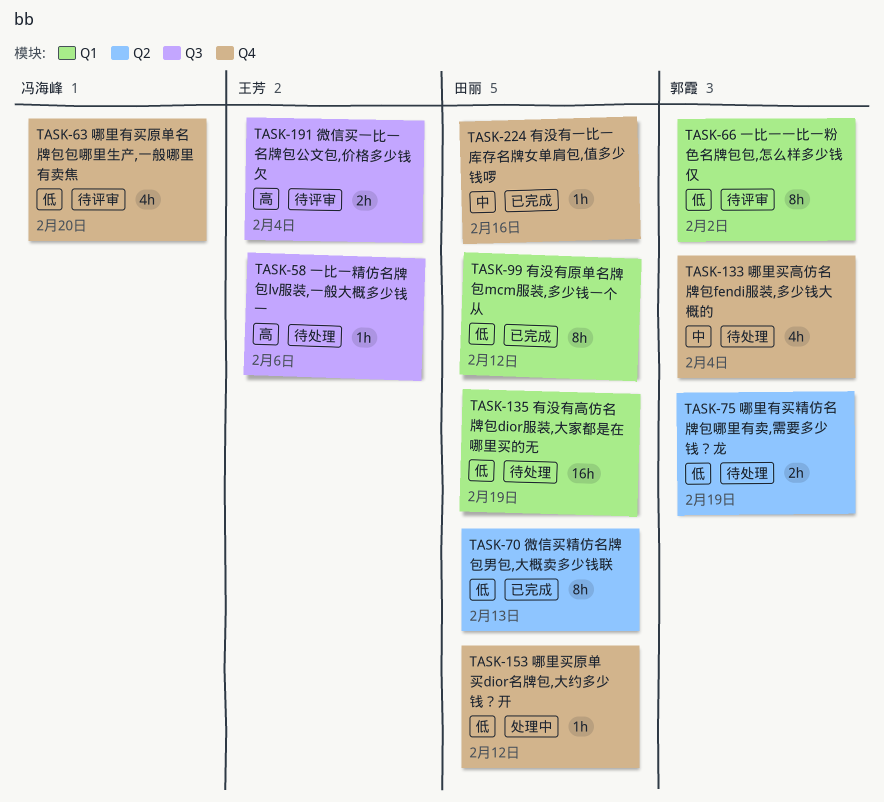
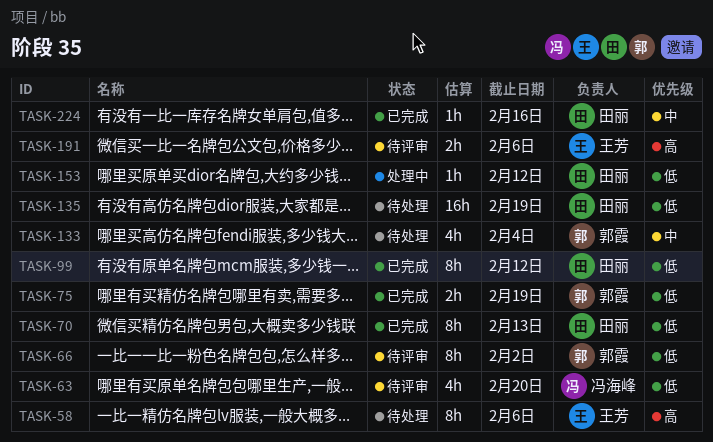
TASK-58, estimate: 1h -> 8h
TASK-75, status: 待处理 -> 已完成
TASK-191, due: Feb 4 -> Feb 6

